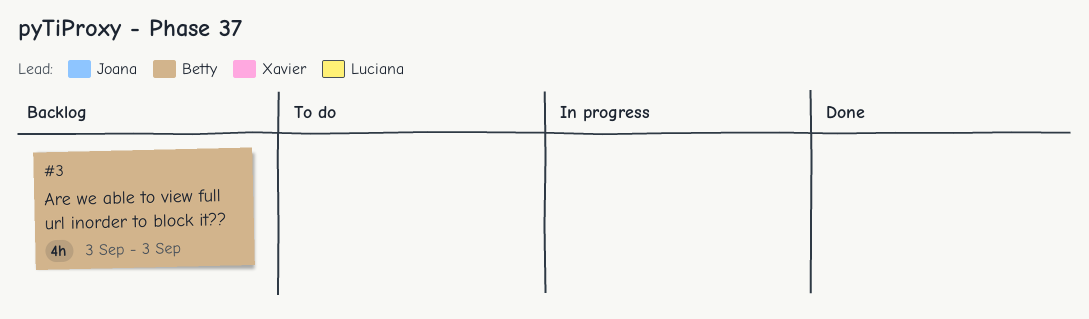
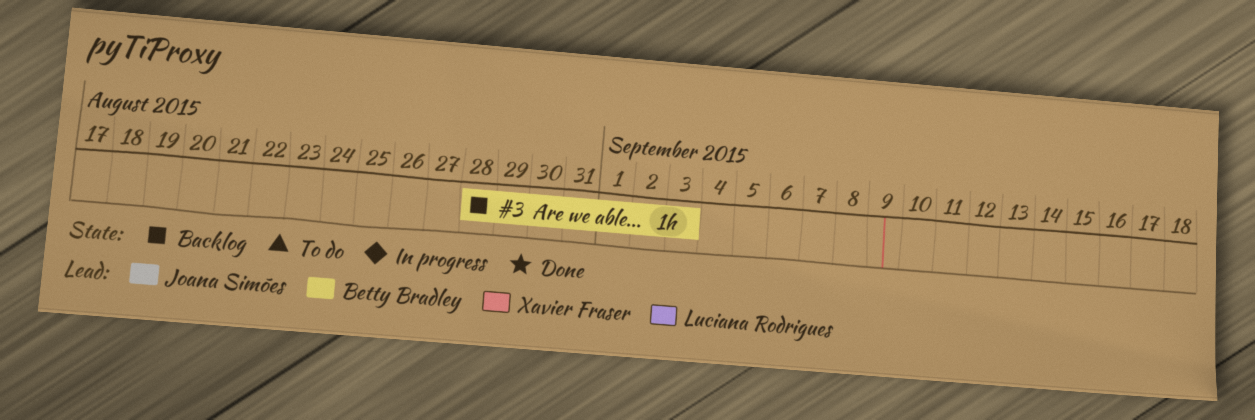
#3, estimate: 4h -> 1h
#3, start: Sep 3 -> Aug 28

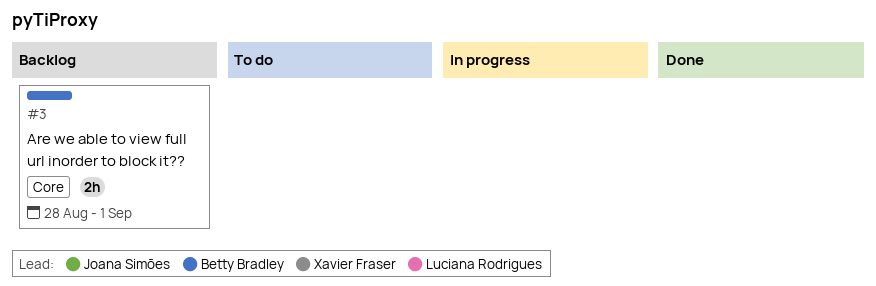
#3, estimate: 1h -> 2h
#3, due: Sep 3 -> Sep 1

